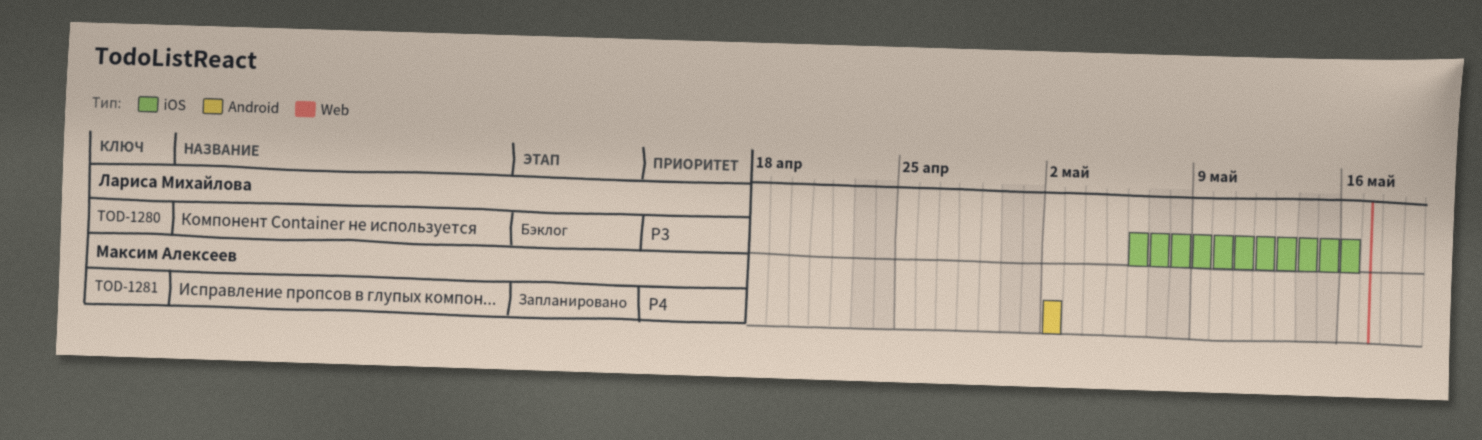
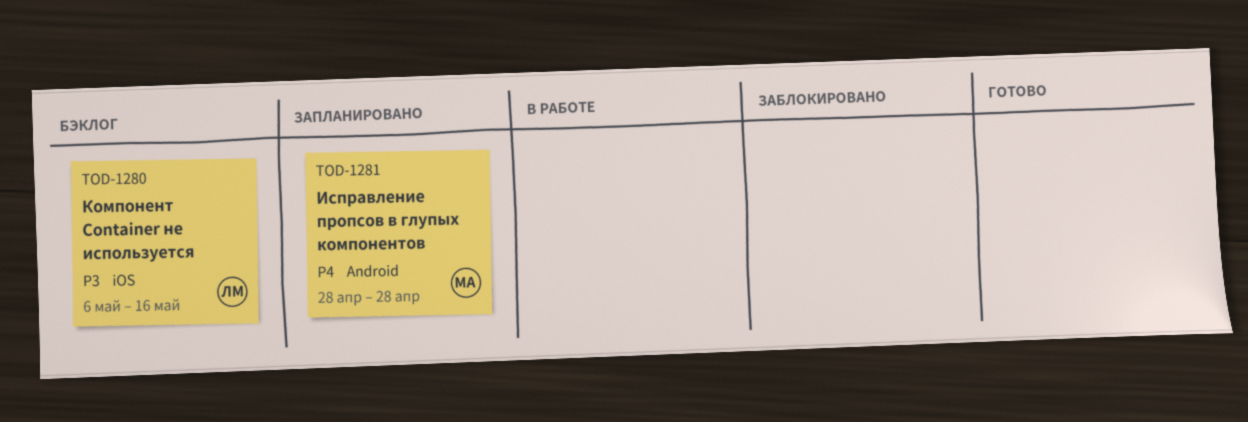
TOD-1281, start: May 2 -> Apr 28
TOD-1281, due: May 2 -> Apr 28

